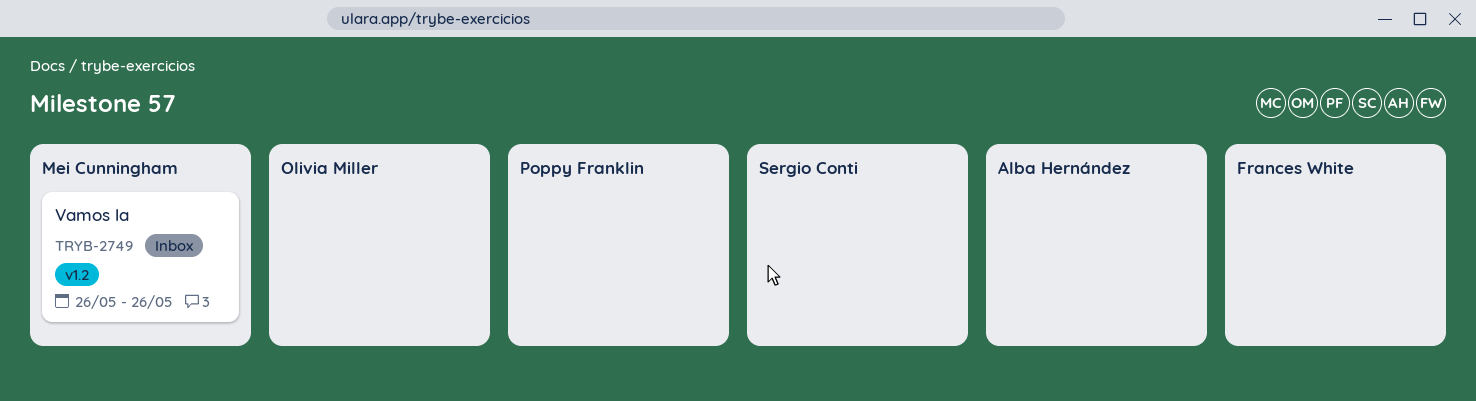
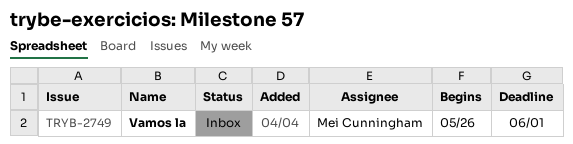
TRYB-2749, due: May 26 -> Jun 1

